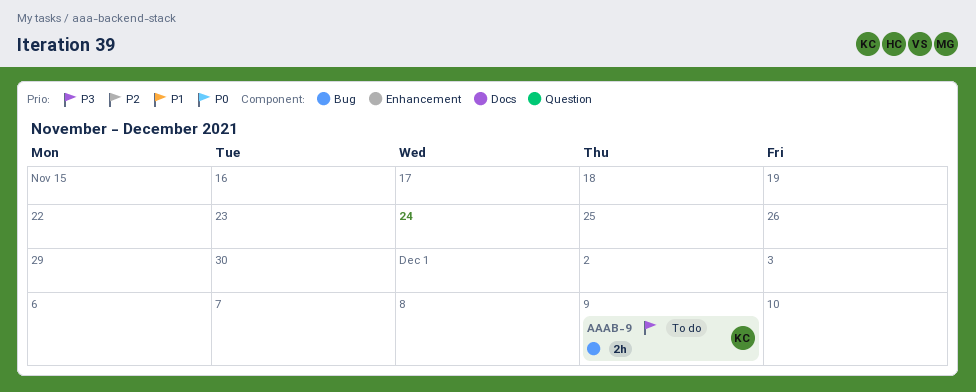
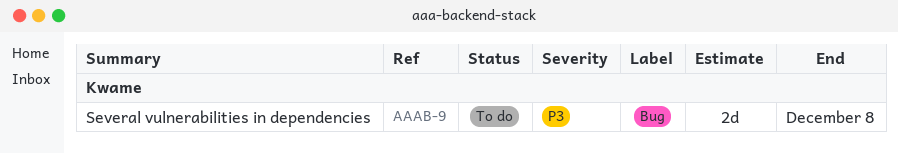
AAAB-9, estimate: 2h -> 2d
AAAB-9, due: Dec 9 -> Dec 8

